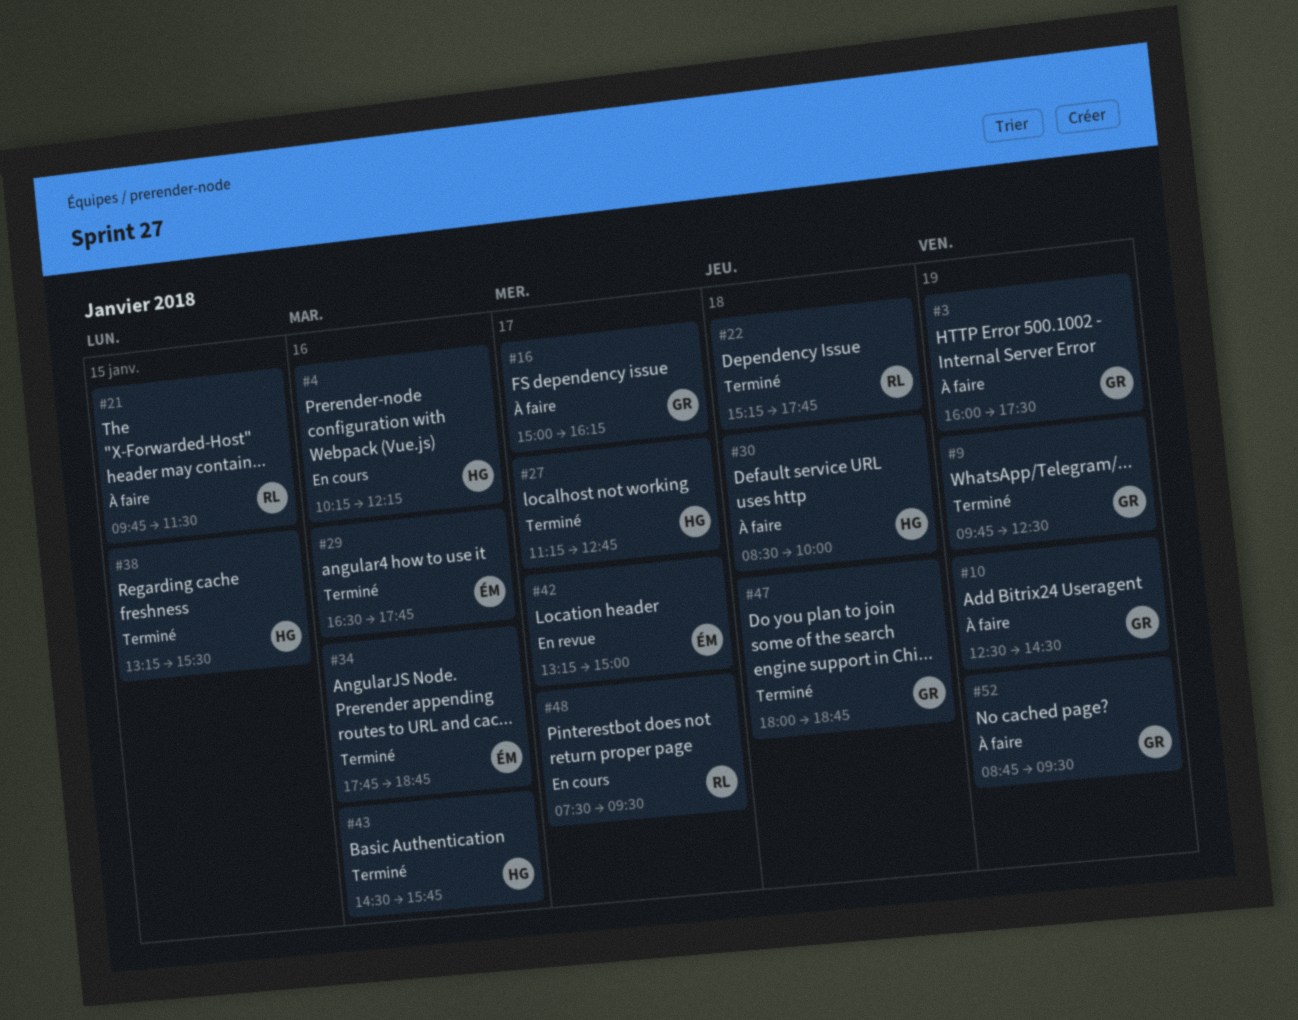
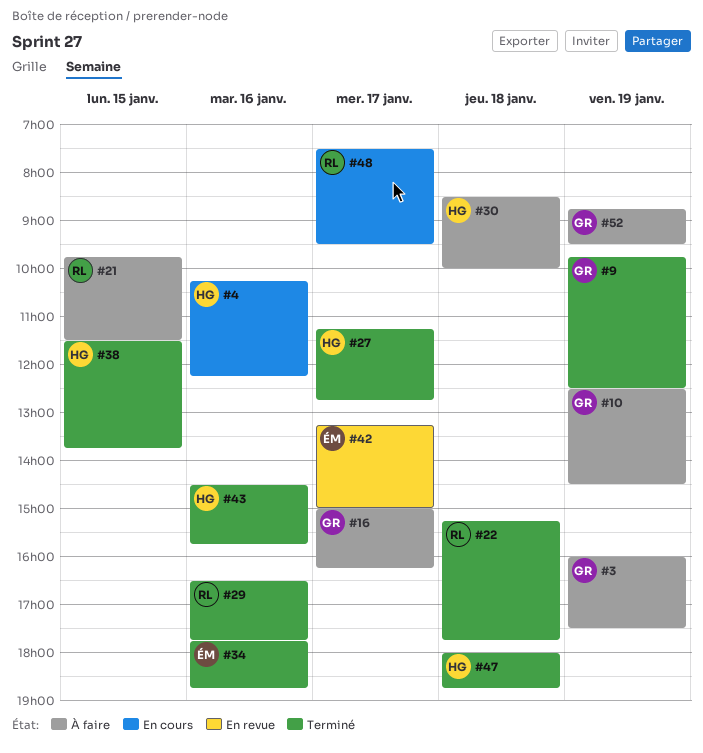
#29, owner: ÉM -> RL
#38, begins: 13:15 -> 11:30
#38, ends: 15:30 -> 13:45
#47, owner: GR -> HG

